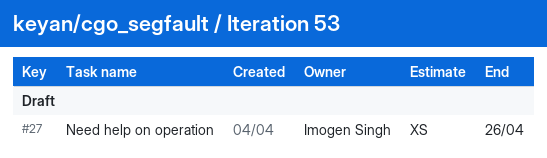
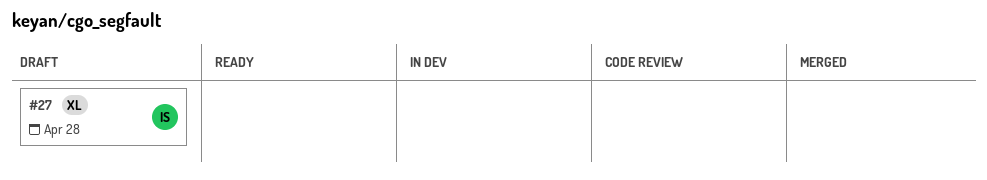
#27, estimate: XS -> XL
#27, due: Apr 26 -> Apr 28

